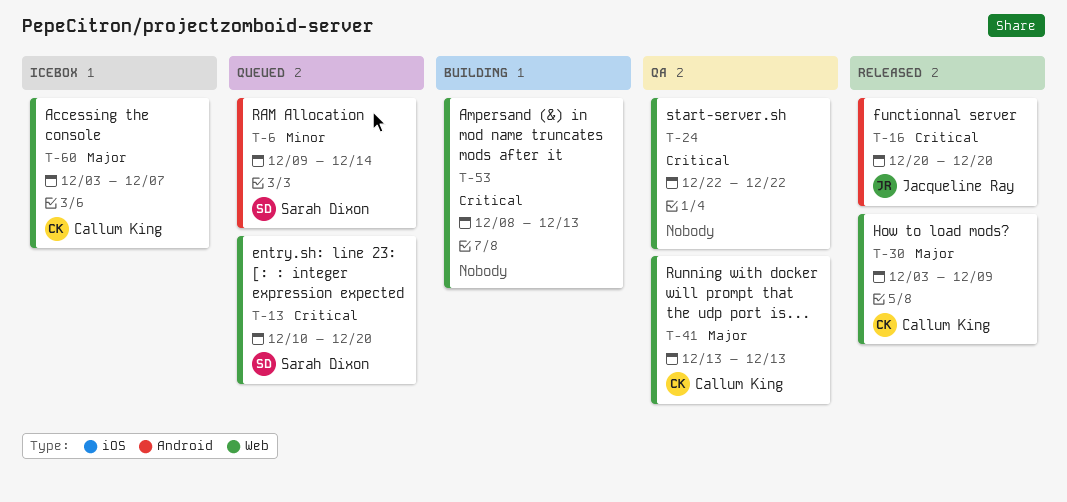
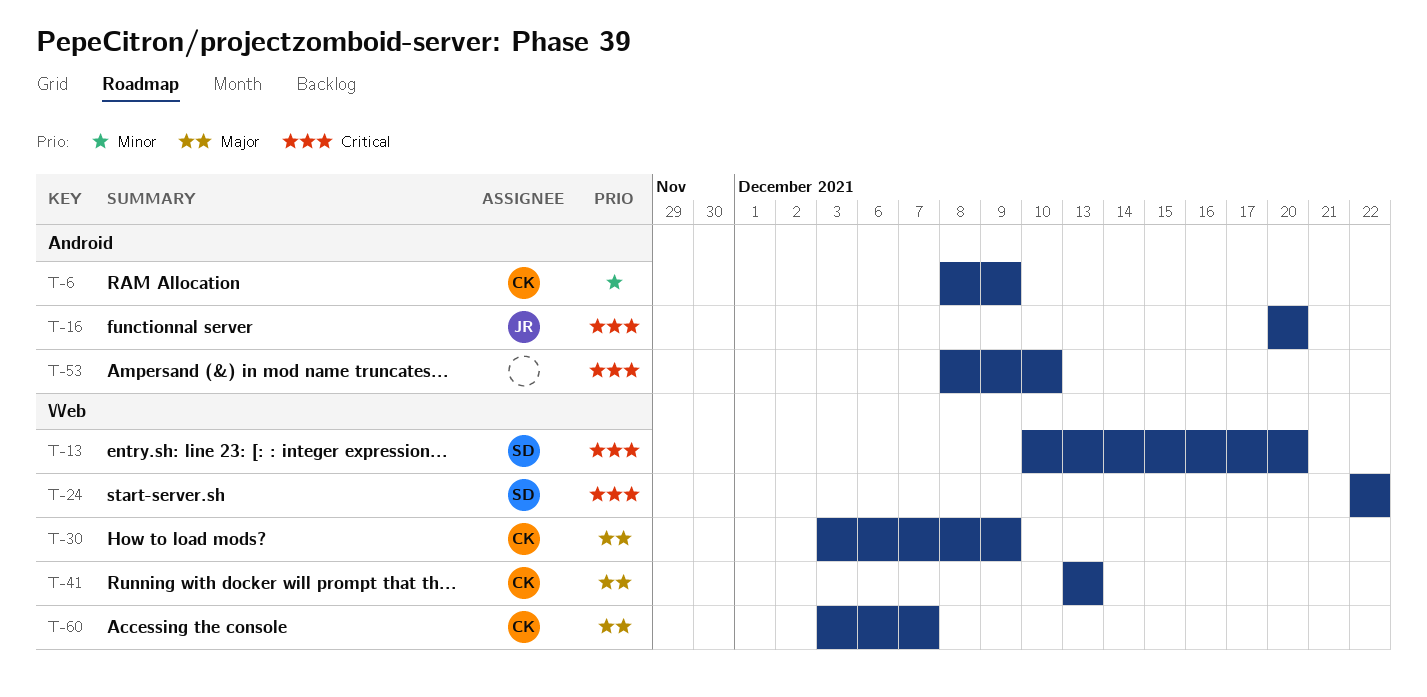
T-6, owner: Sarah Dixon -> Callum King
T-6, start: Dec 9 -> Dec 8
T-6, due: Dec 14 -> Dec 9
T-24, owner: none -> Sarah Dixon
T-53, label: Web -> Android
T-53, due: Dec 13 -> Dec 10

